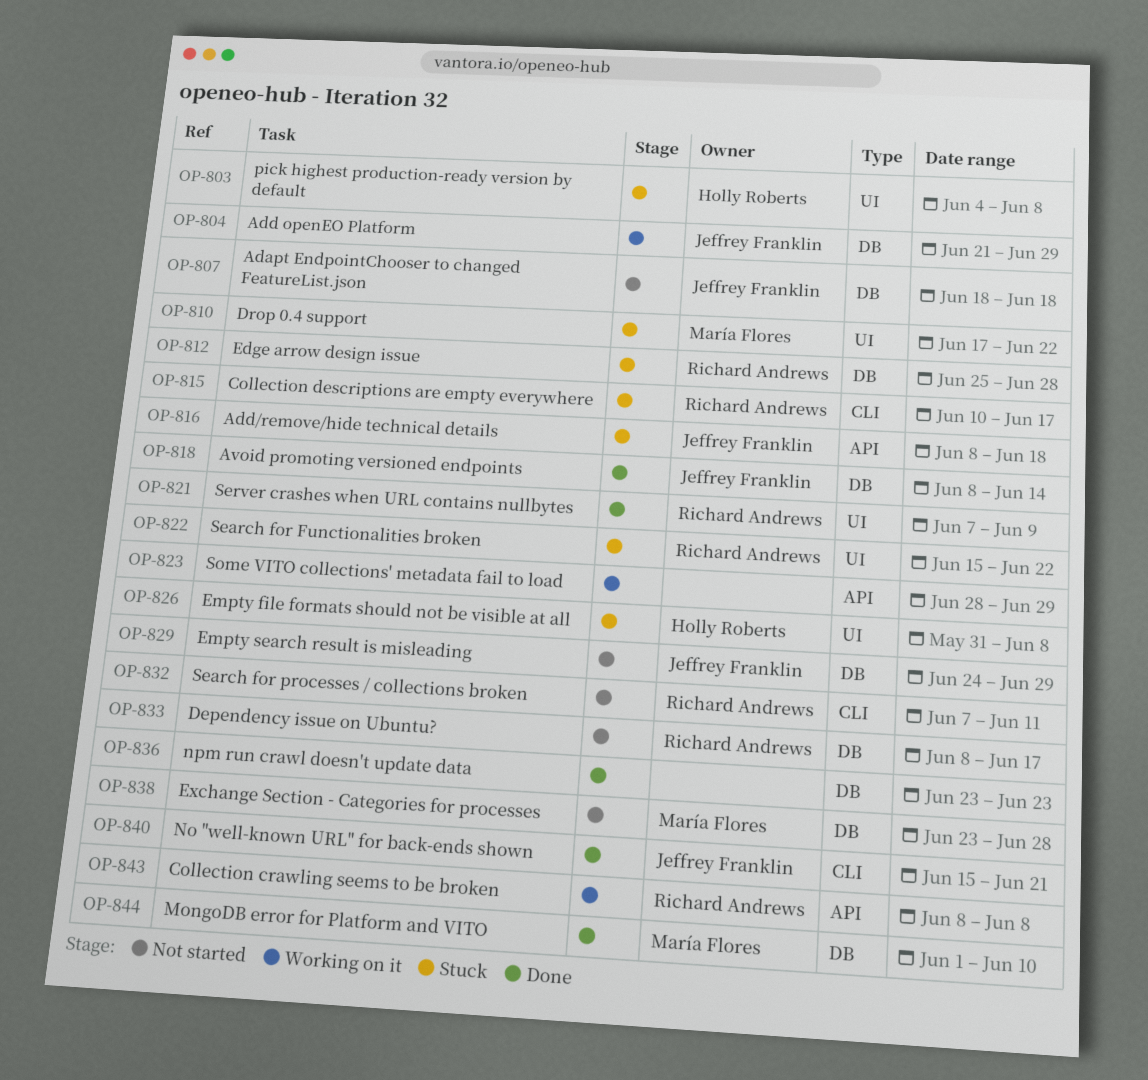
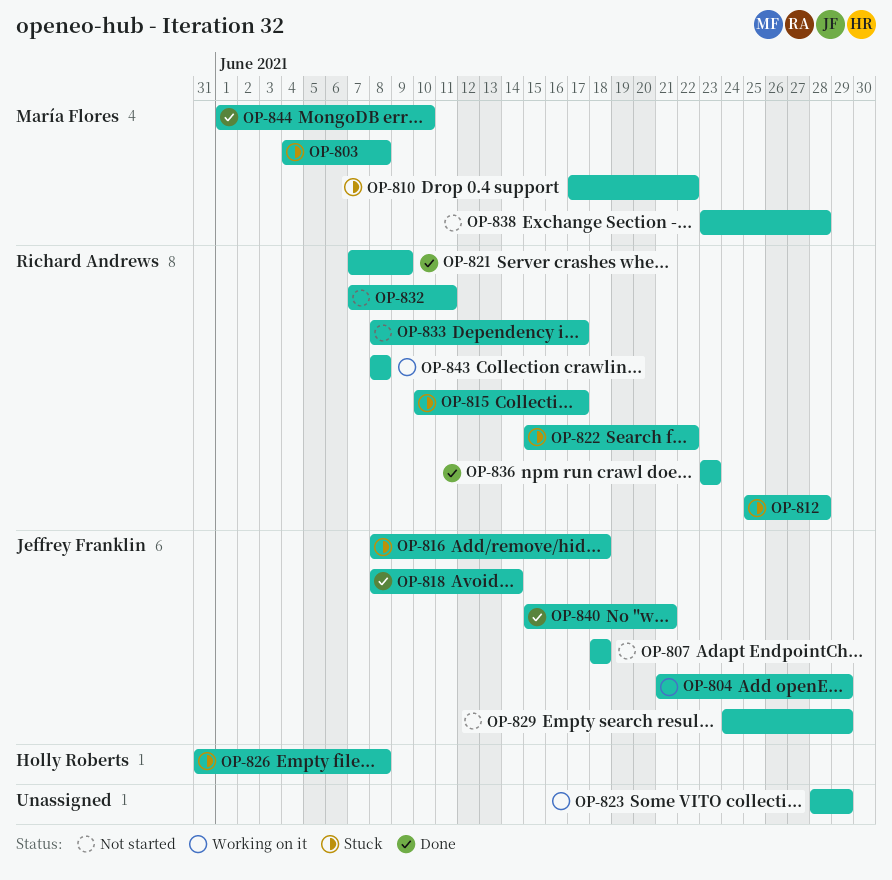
OP-803, owner: Holly Roberts -> María Flores
OP-836, owner: none -> Richard Andrews

